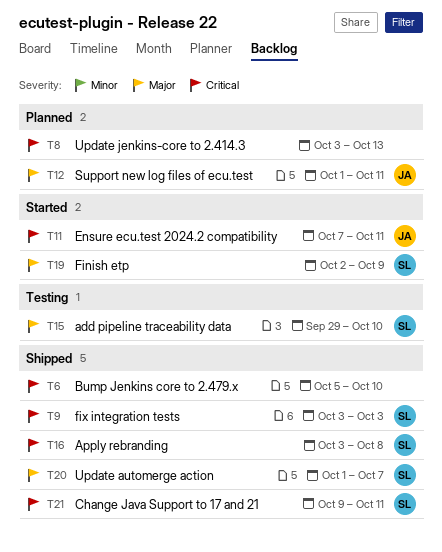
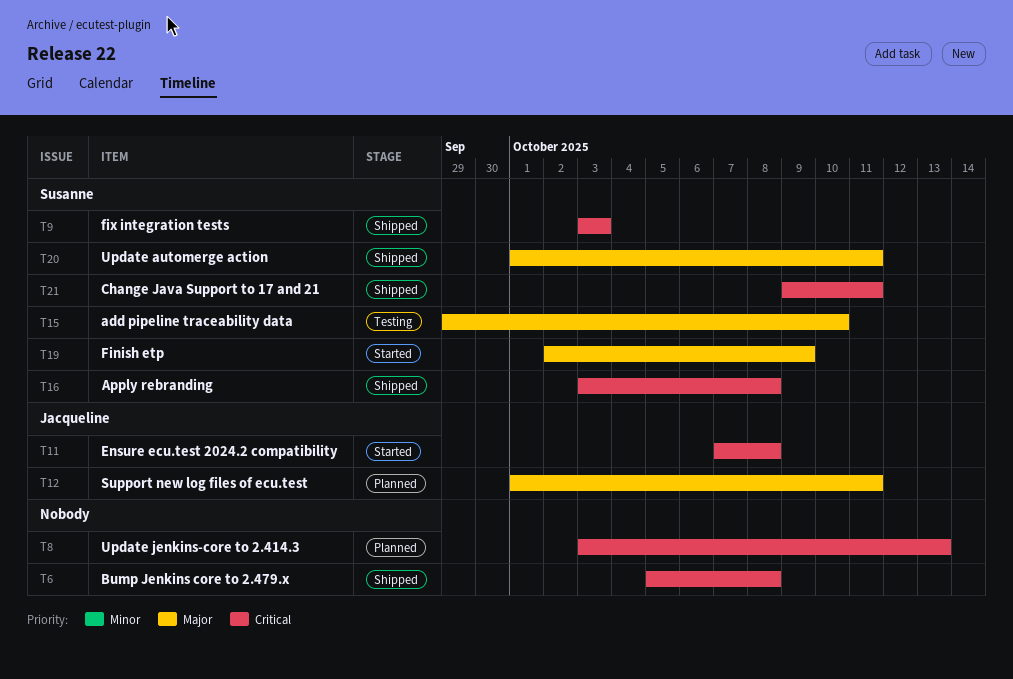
T6, due: Oct 10 -> Oct 8
T11, due: Oct 11 -> Oct 8
T20, due: Oct 7 -> Oct 11

